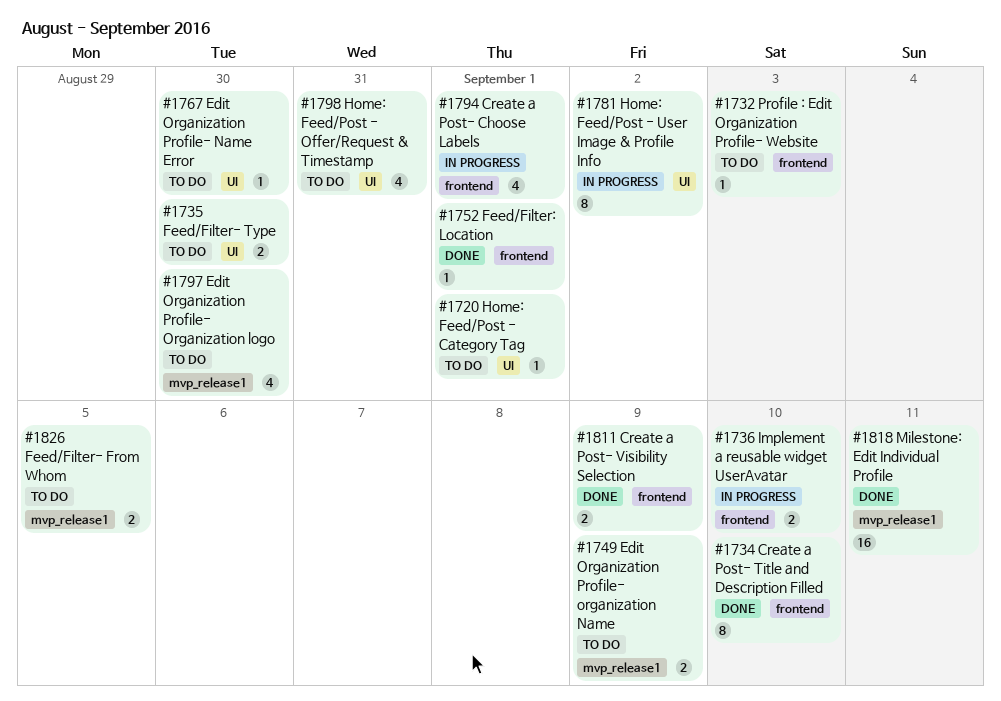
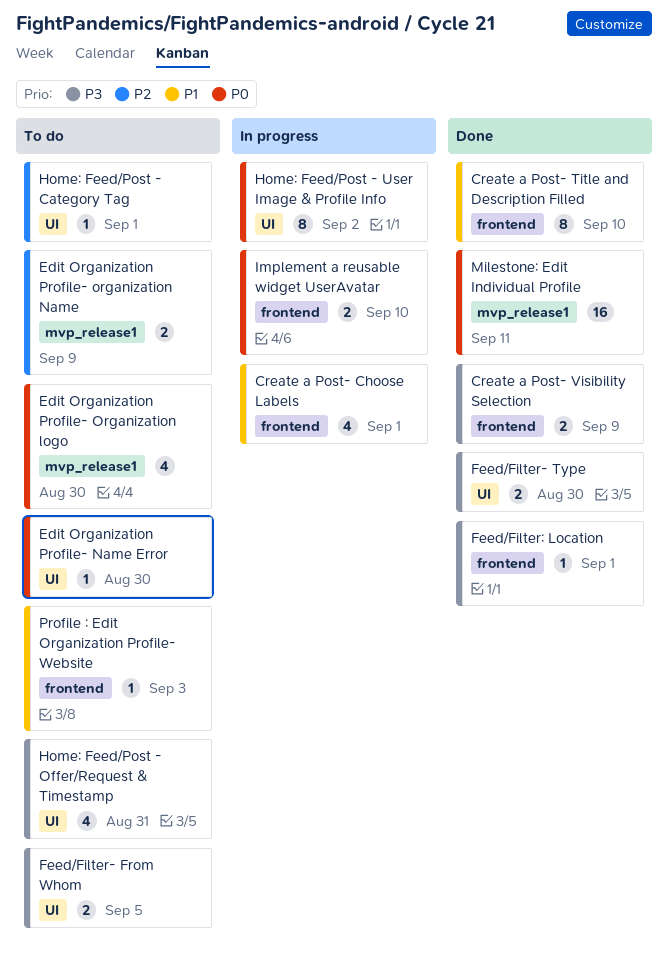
Feed/Filter- From Whom, label: mvp_release1 -> UI
Feed/Filter- Type, status: To do -> Done

